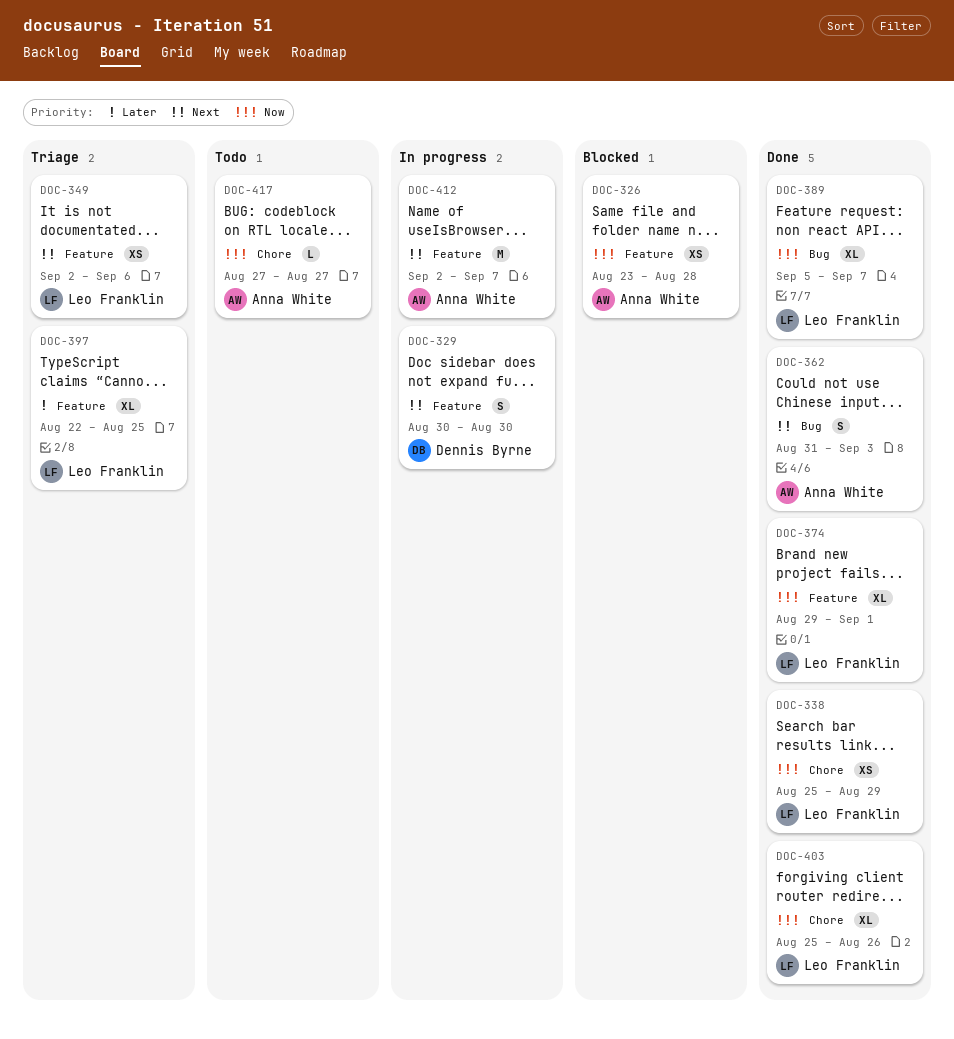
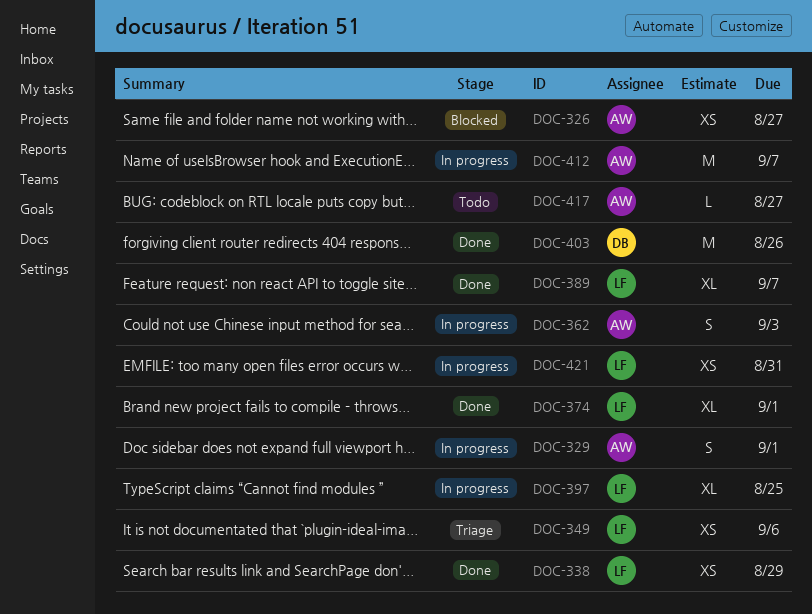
DOC-326, due: Aug 28 -> Aug 27
DOC-329, owner: Dennis Byrne -> Anna White
DOC-329, due: Aug 30 -> Sep 1
DOC-362, status: Done -> In progress
DOC-397, status: Triage -> In progress
DOC-403, owner: Leo Franklin -> Dennis Byrne
DOC-403, estimate: XL -> M
DOC-421: none -> present

